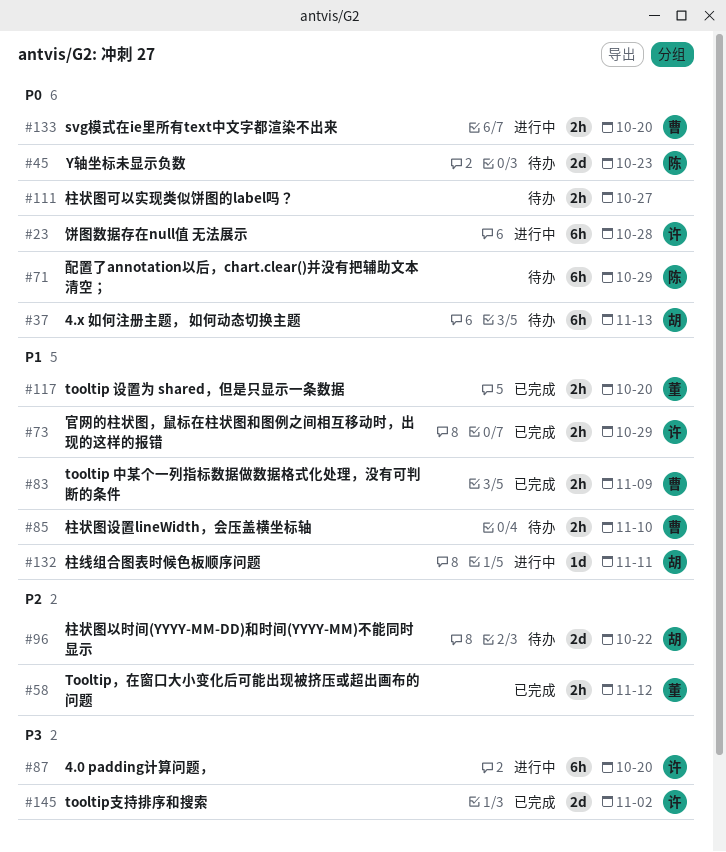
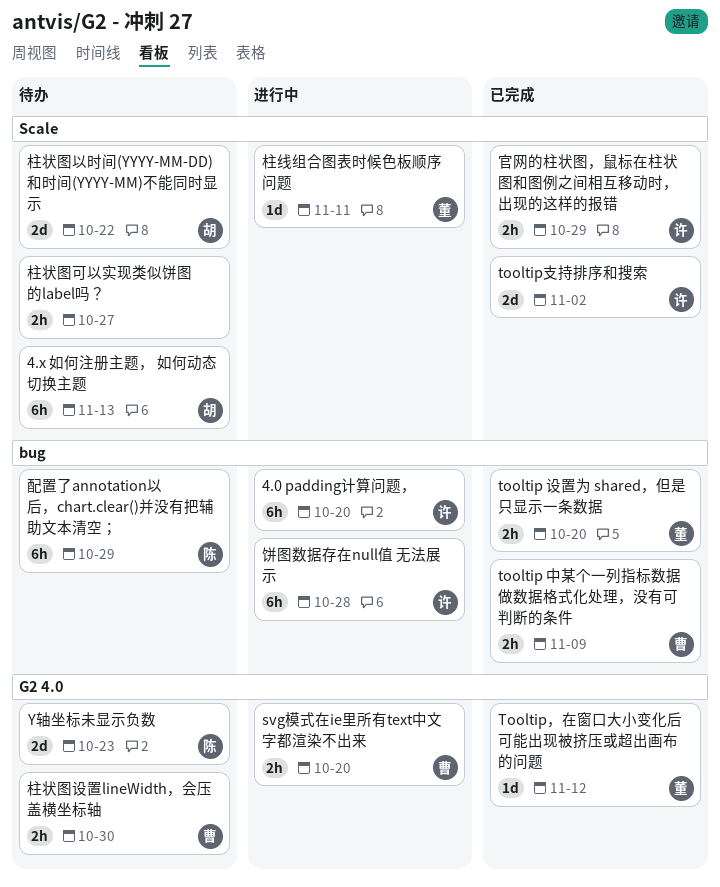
Tooltip，在窗口大小变化后可能出现被挤压或超出画布的问题, estimate: 2h -> 1d
柱状图设置lineWidth，会压盖横坐标轴, due: Nov 10 -> Oct 30
柱线组合图表时候色板顺序问题, owner: 胡 -> 董

